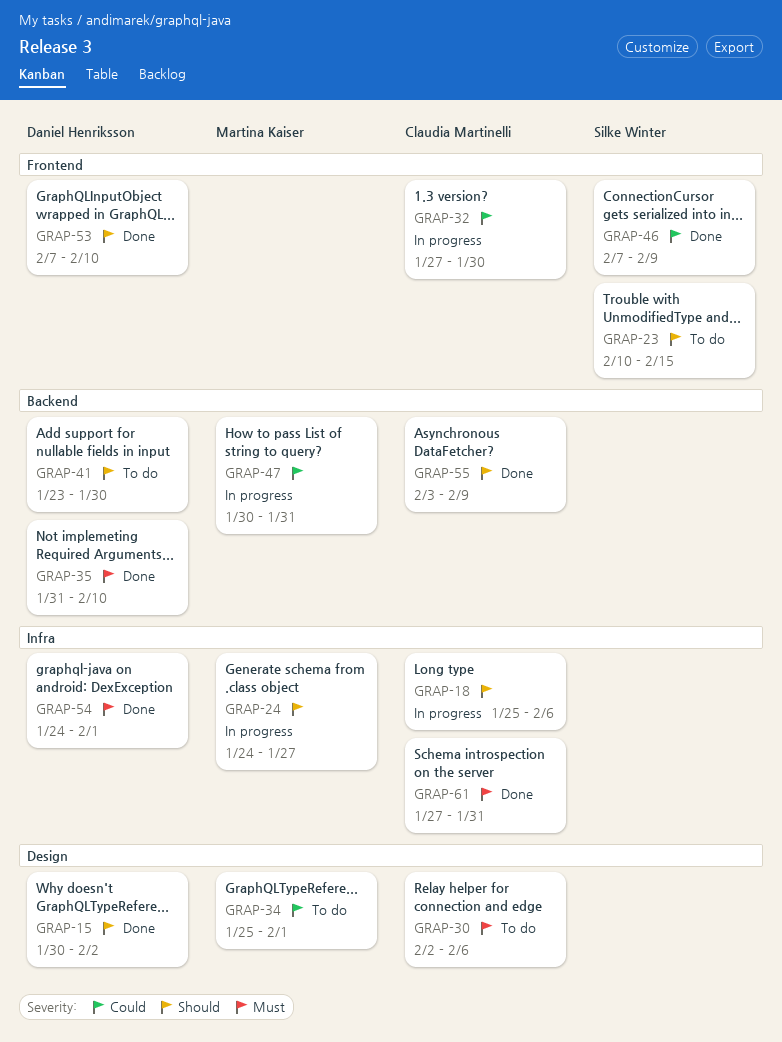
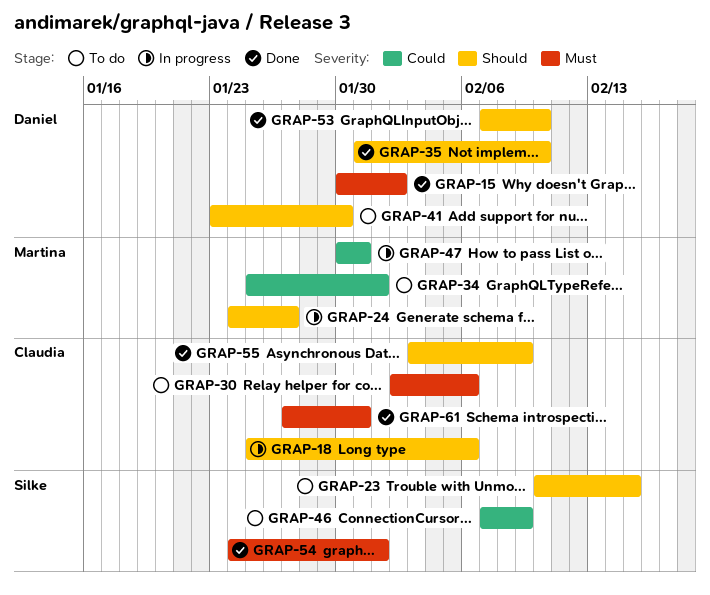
GRAP-15, priority: Should -> Must
GRAP-32: present -> none
GRAP-35, priority: Must -> Should
GRAP-46, status: Done -> To do
GRAP-54, owner: Daniel Henriksson -> Silke Winter

